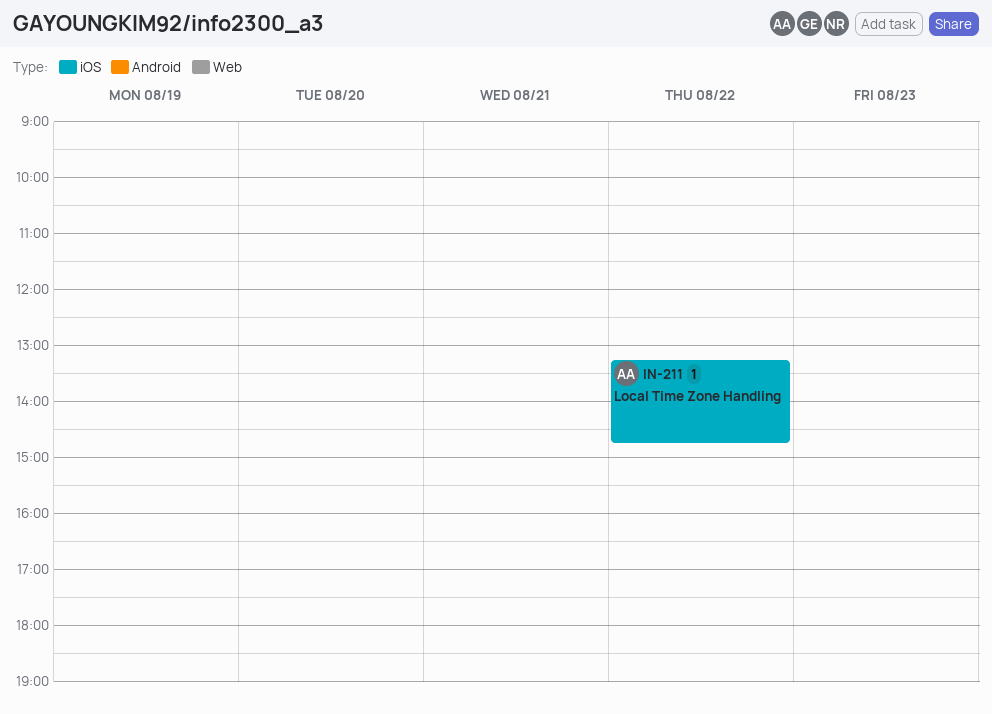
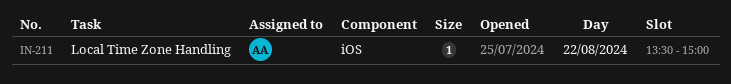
IN-211, begins: 13:15 -> 13:30
IN-211, ends: 14:45 -> 15:00

